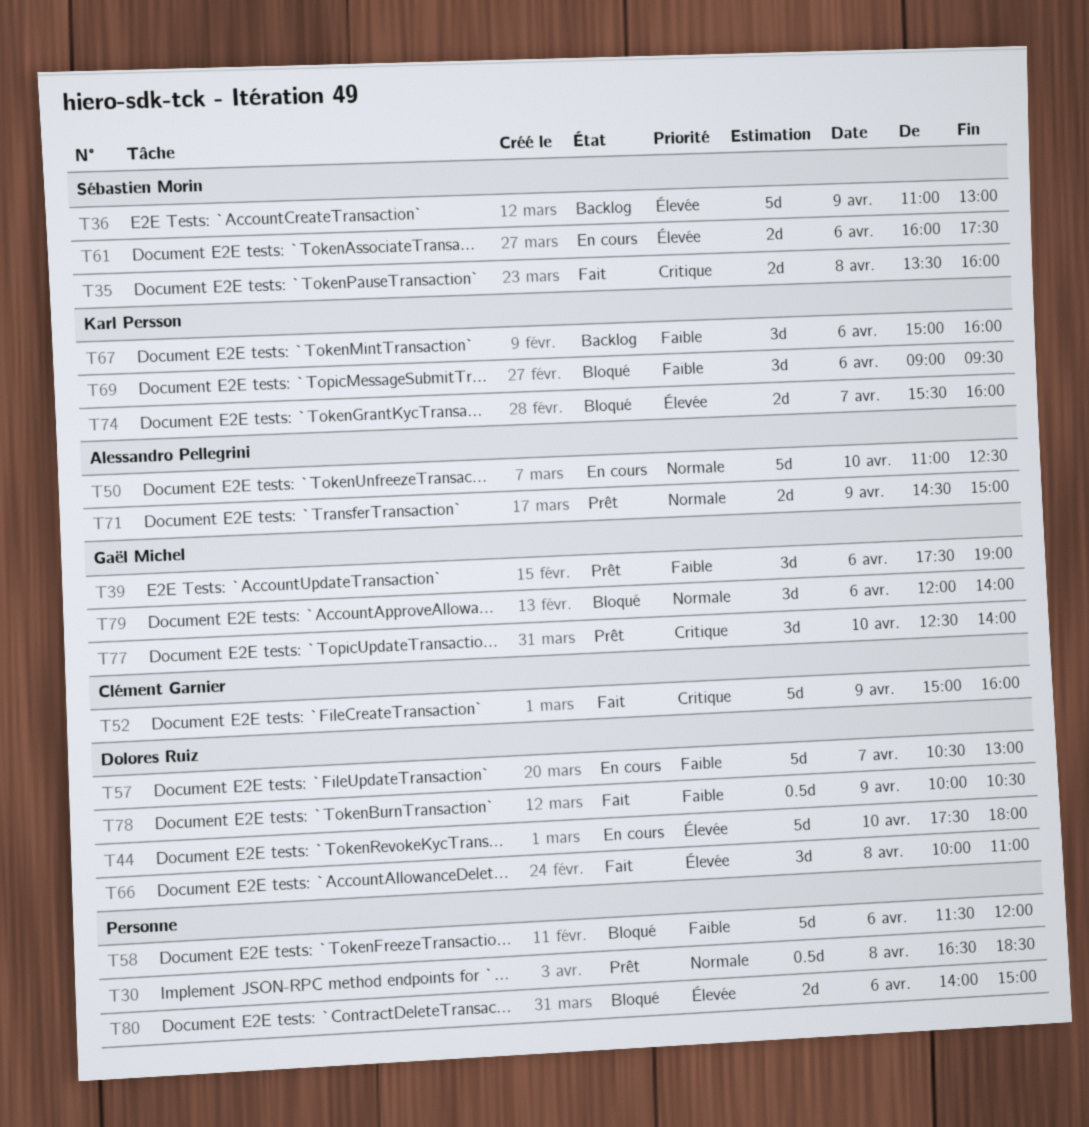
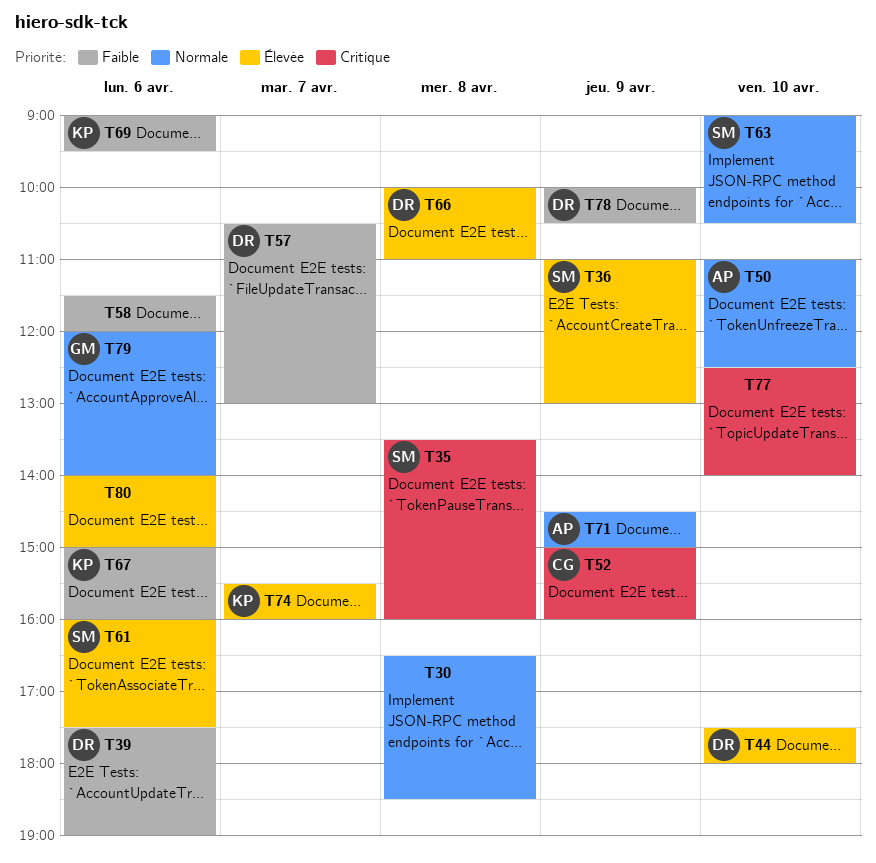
T39, owner: Gaël Michel -> Dolores Ruiz
T63: none -> present
T77, owner: Gaël Michel -> none

